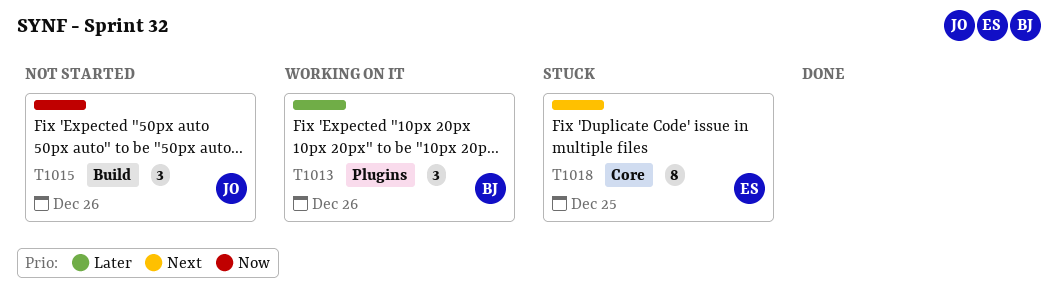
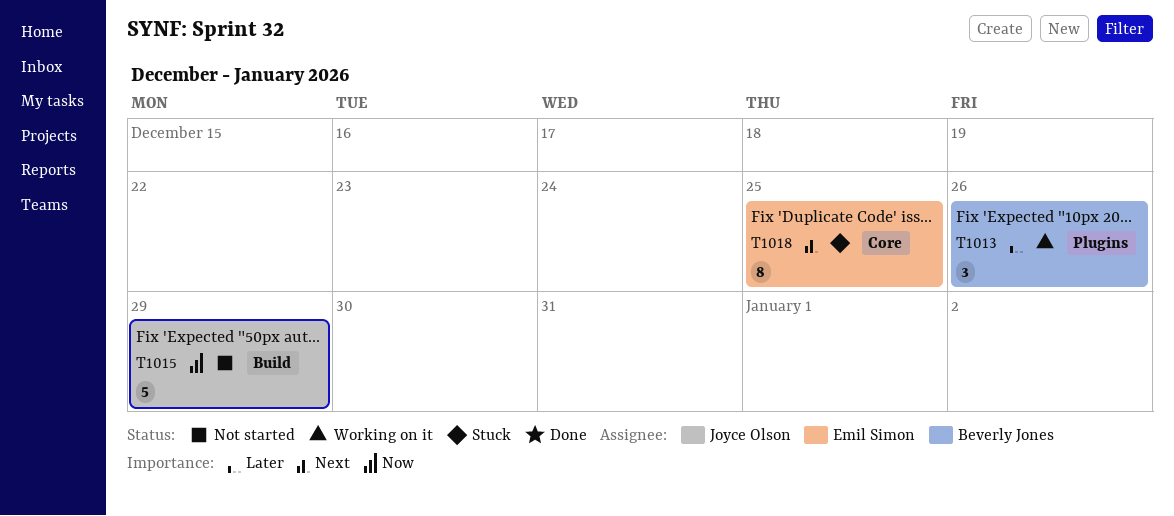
T1015, estimate: 3 -> 5
T1015, due: Dec 26 -> Dec 29

